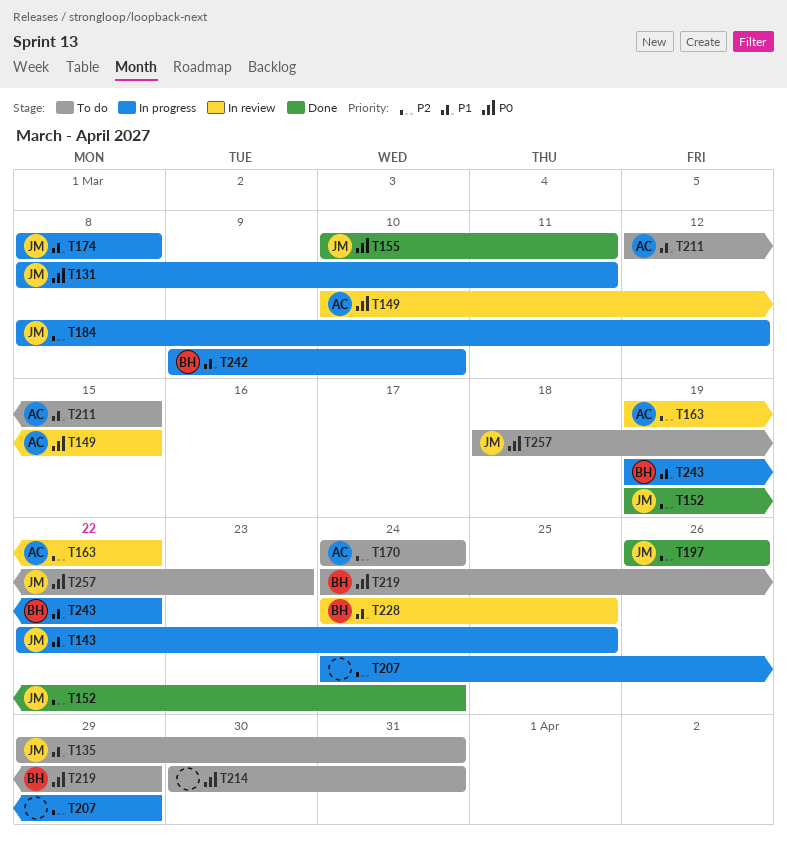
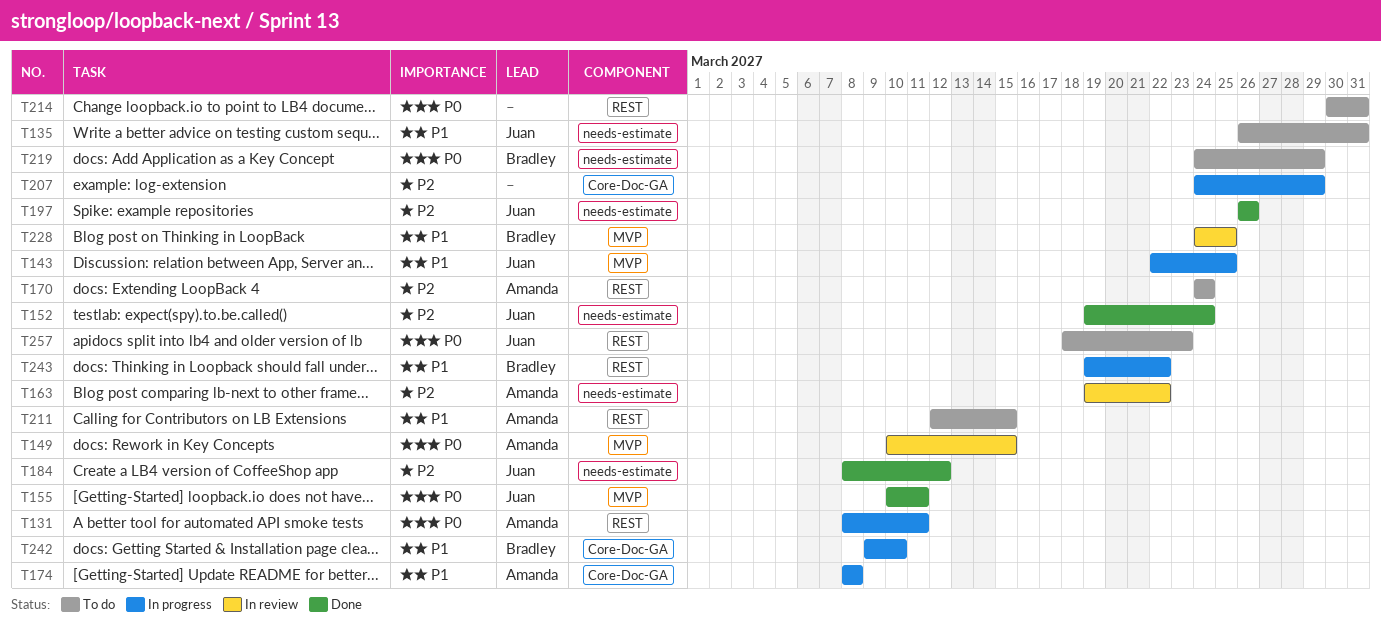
T131, owner: Juan -> Amanda
T135, start: Mar 29 -> Mar 26
T174, owner: Juan -> Amanda
T184, status: In progress -> Done

